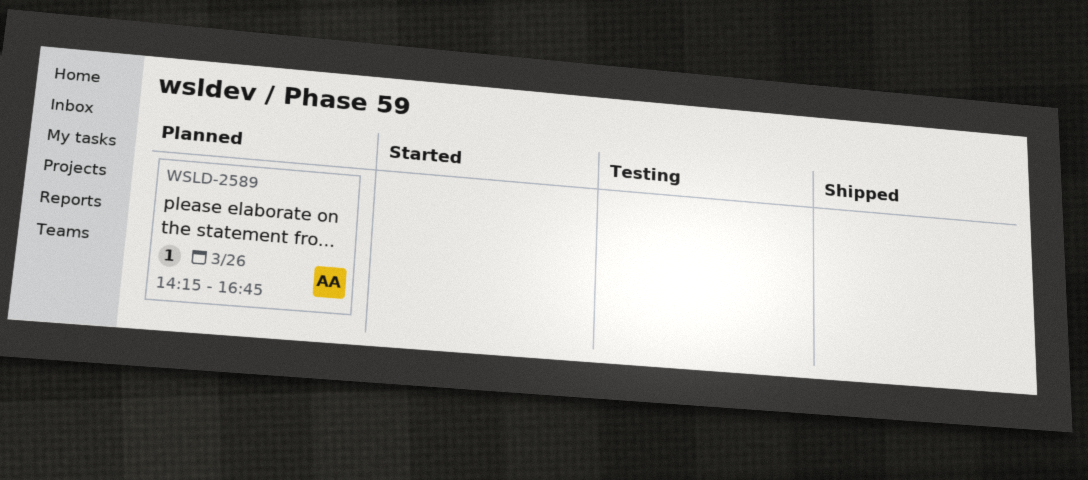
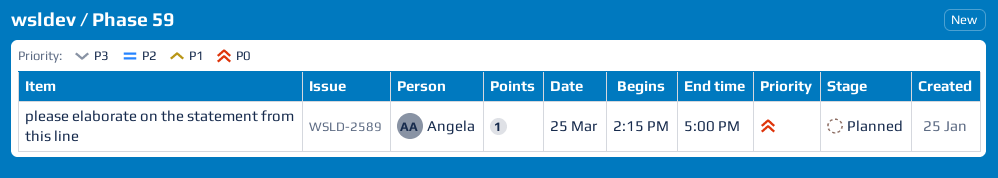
WSLD-2589, day: Mar 26 -> Mar 25
WSLD-2589, ends: 16:45 -> 17:00

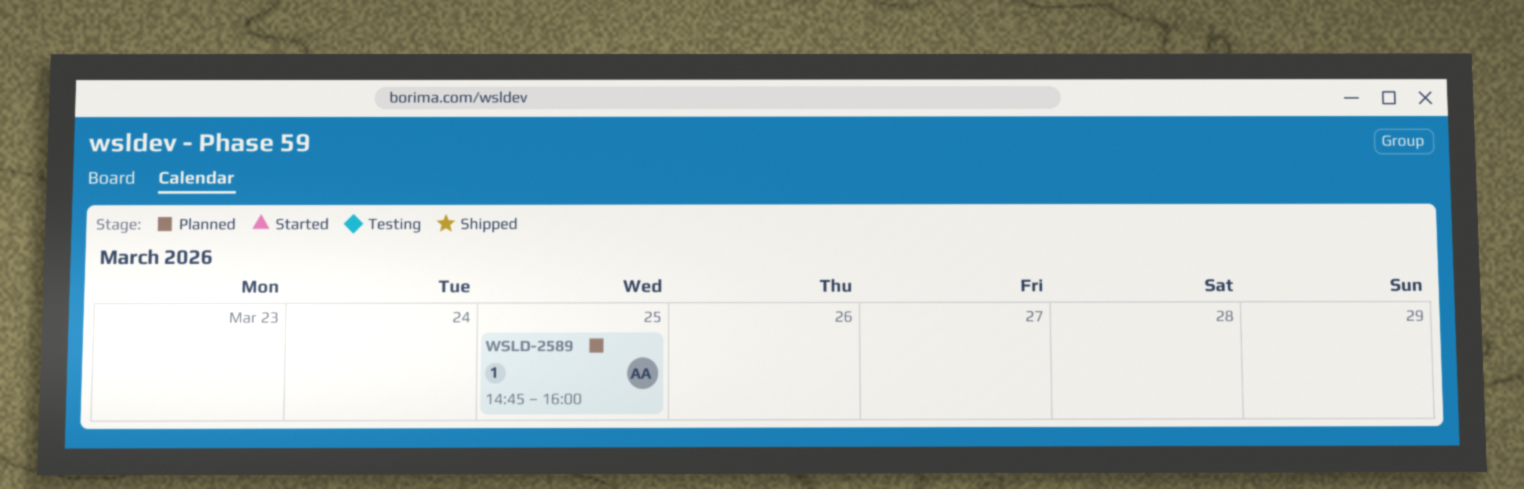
WSLD-2589, begins: 14:15 -> 14:45
WSLD-2589, ends: 17:00 -> 16:00

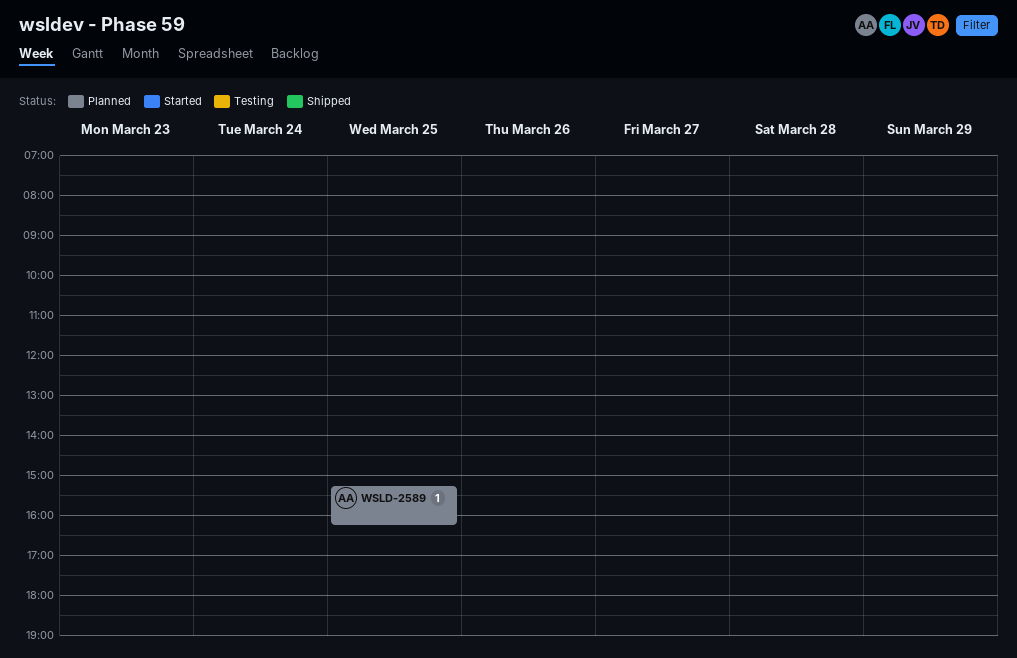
WSLD-2589, begins: 14:45 -> 15:15
WSLD-2589, ends: 16:00 -> 16:15

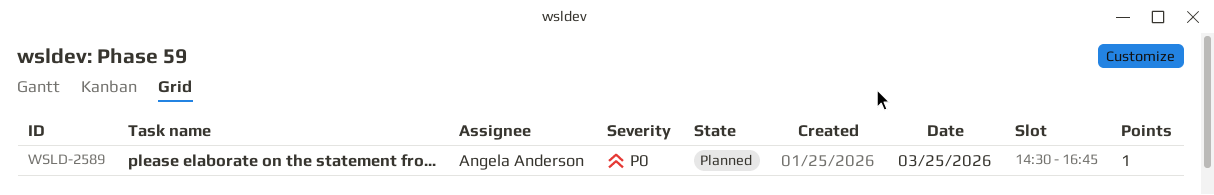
WSLD-2589, begins: 15:15 -> 14:30
WSLD-2589, ends: 16:15 -> 16:45

